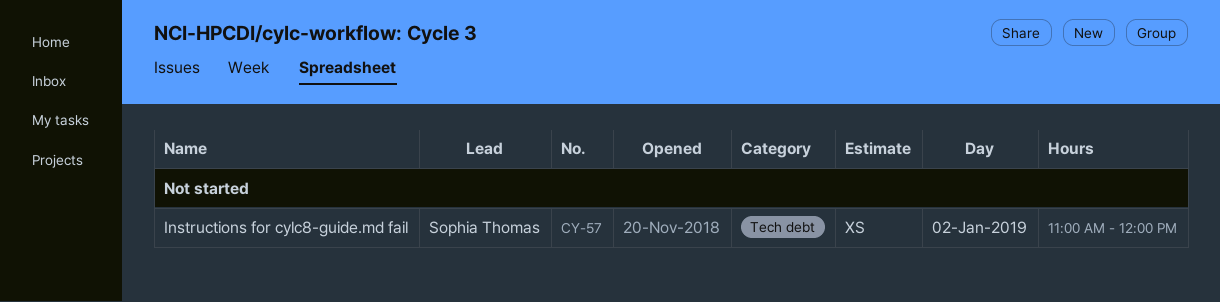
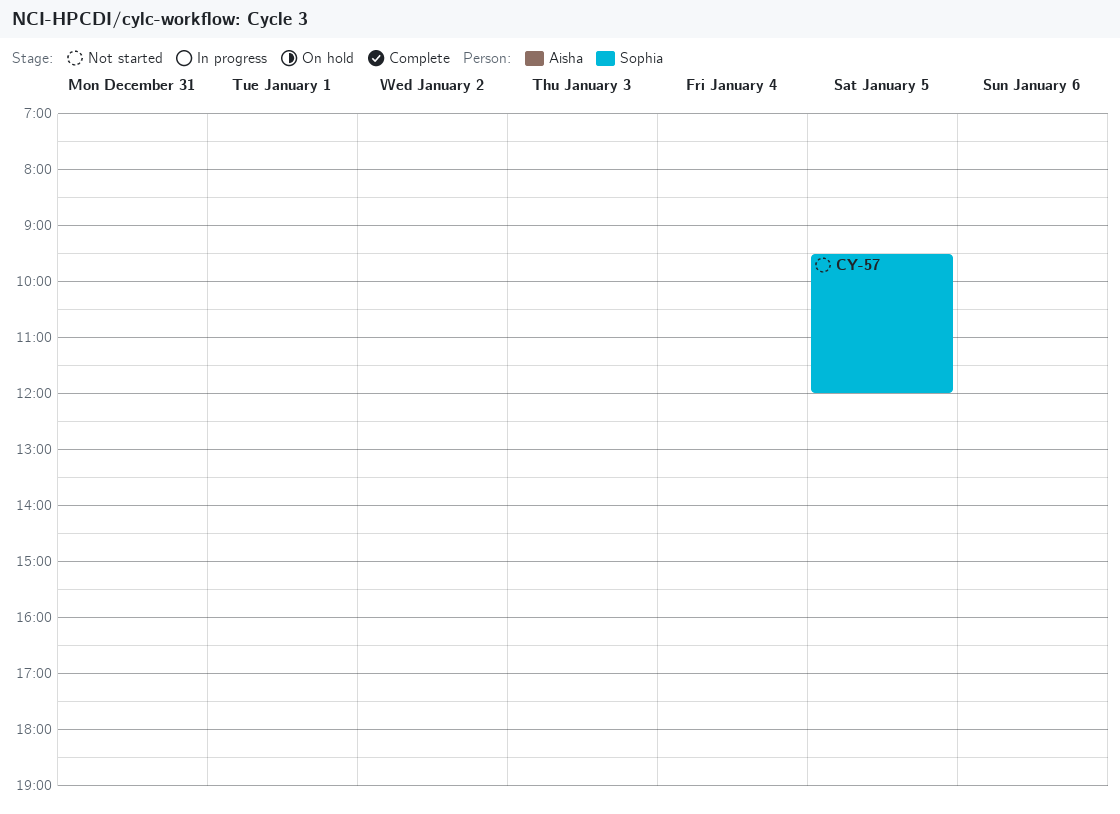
CY-57, day: Jan 2 -> Jan 5
CY-57, begins: 11:00 -> 09:30

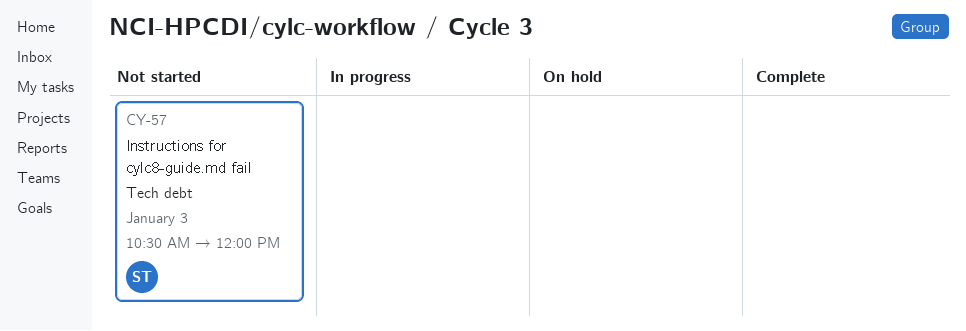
CY-57, day: Jan 5 -> Jan 3
CY-57, begins: 09:30 -> 10:30

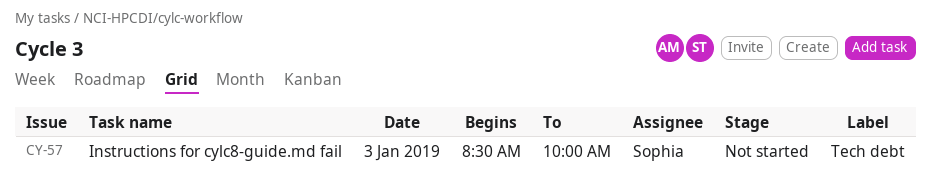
CY-57, begins: 10:30 -> 08:30
CY-57, ends: 12:00 -> 10:00

